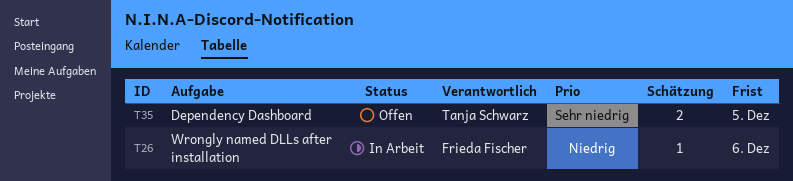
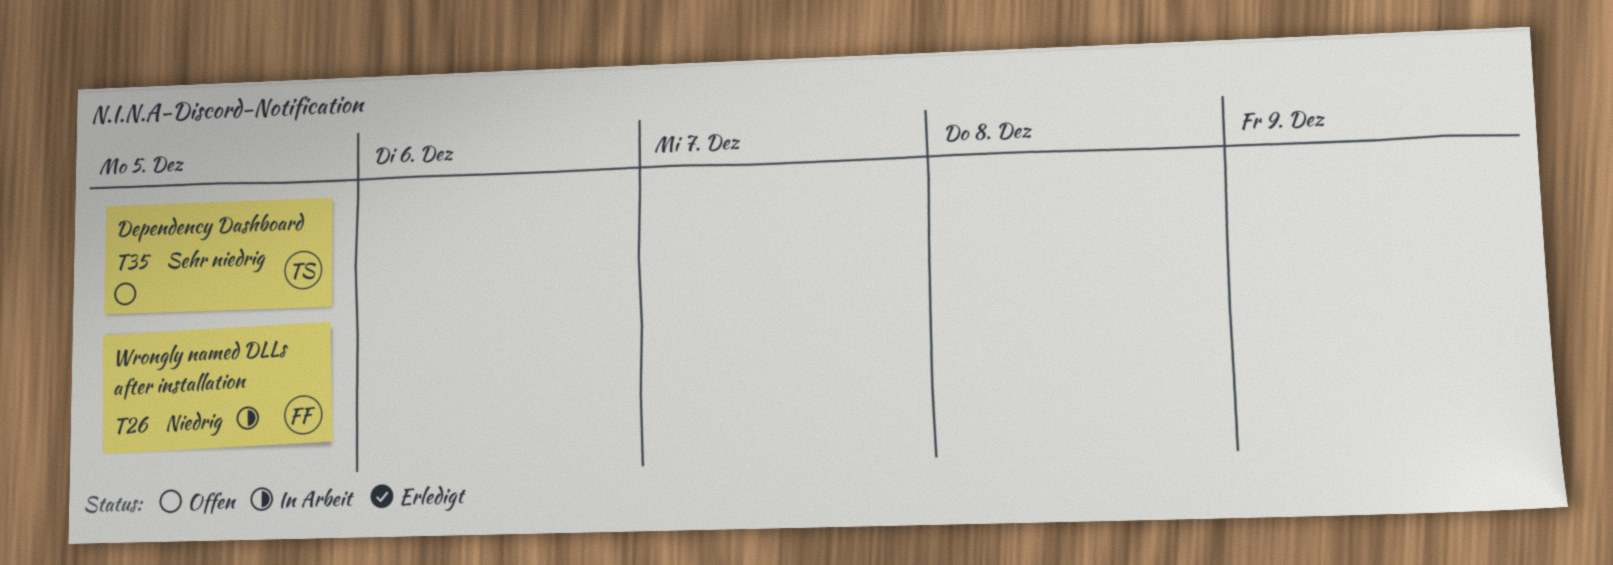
T26, due: Dec 6 -> Dec 5

